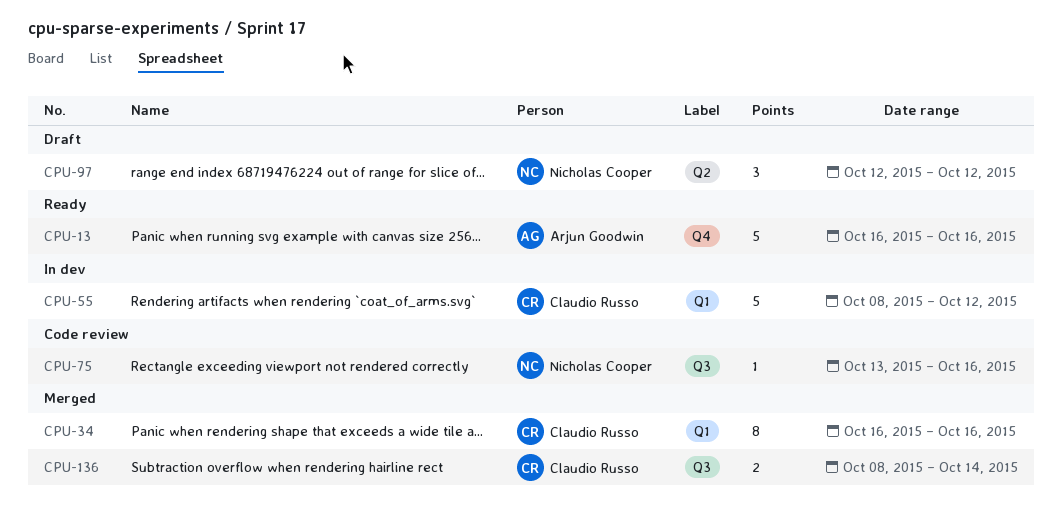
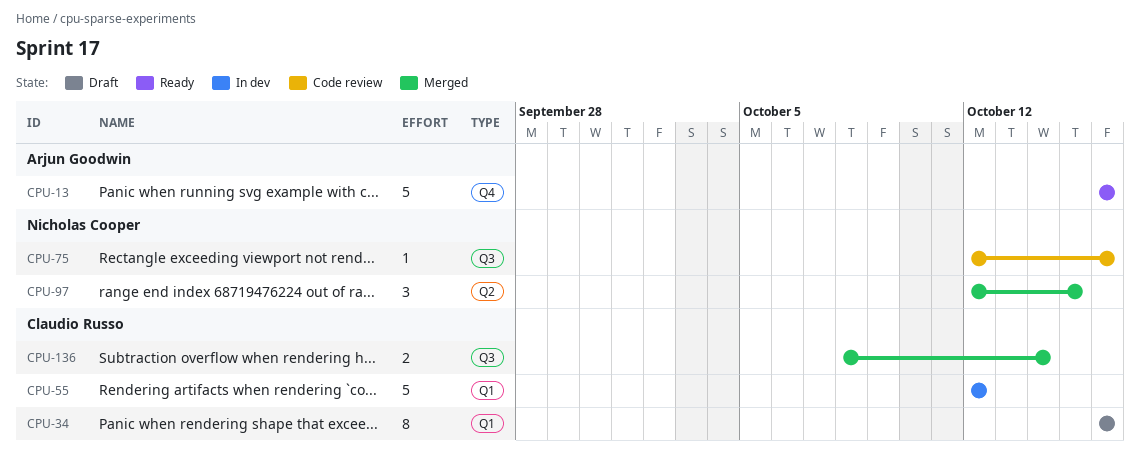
CPU-34, status: Merged -> Draft
CPU-55, start: Oct 8 -> Oct 12
CPU-75, start: Oct 13 -> Oct 12
CPU-97, status: Draft -> Merged
CPU-97, due: Oct 12 -> Oct 15

